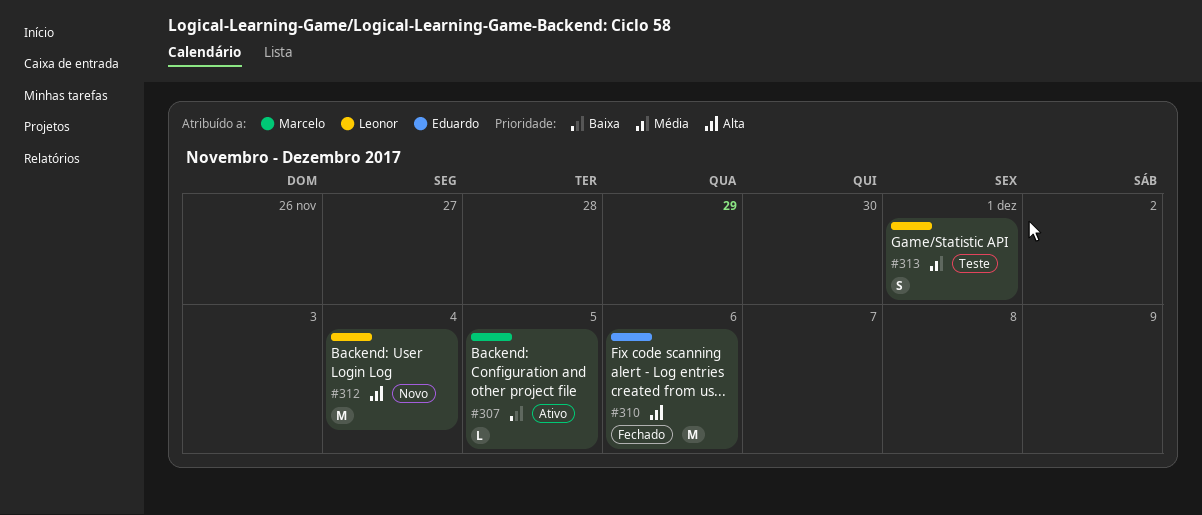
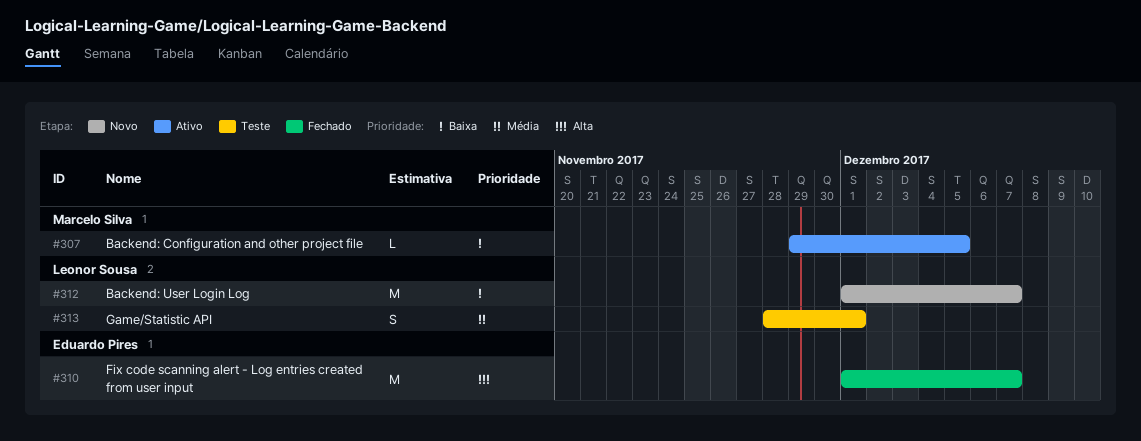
#310, due: Dec 6 -> Dec 7
#312, priority: Alta -> Baixa
#312, due: Dec 4 -> Dec 7

